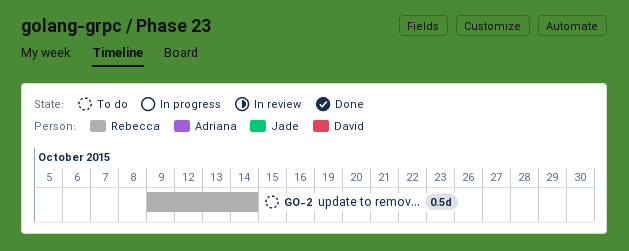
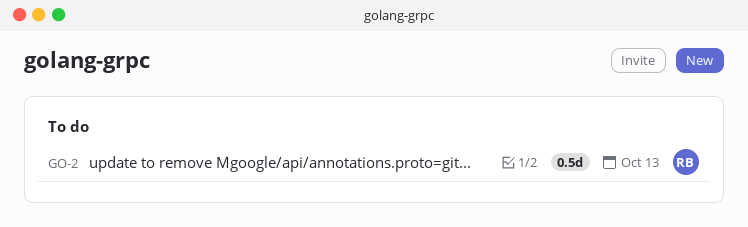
GO-2, due: Oct 14 -> Oct 13

